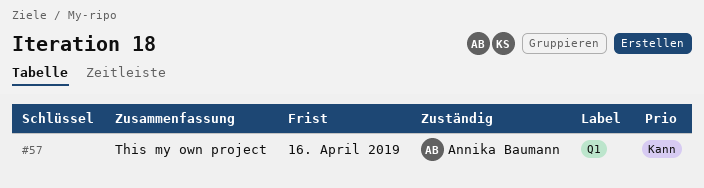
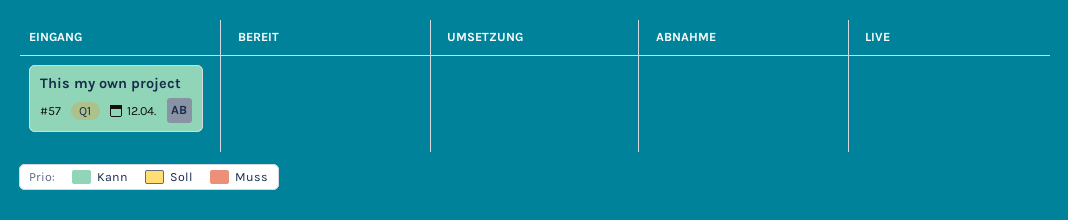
#57, due: Apr 16 -> Apr 12

